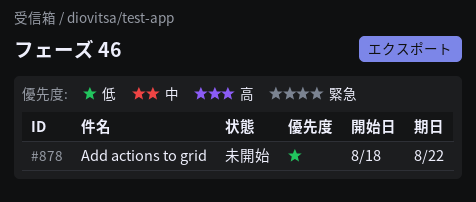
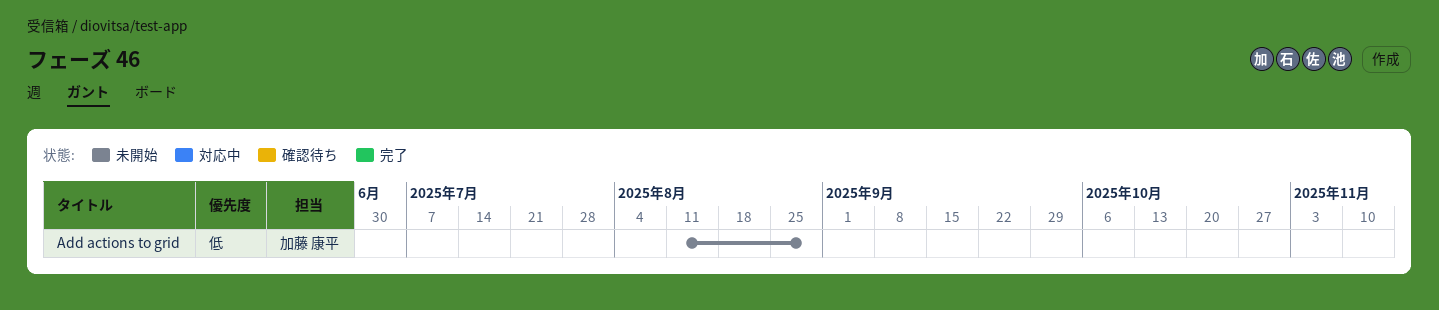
Add actions to grid, start: Aug 18 -> Aug 11
Add actions to grid, due: Aug 22 -> Aug 29

